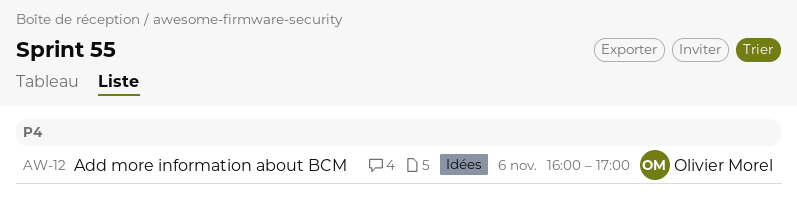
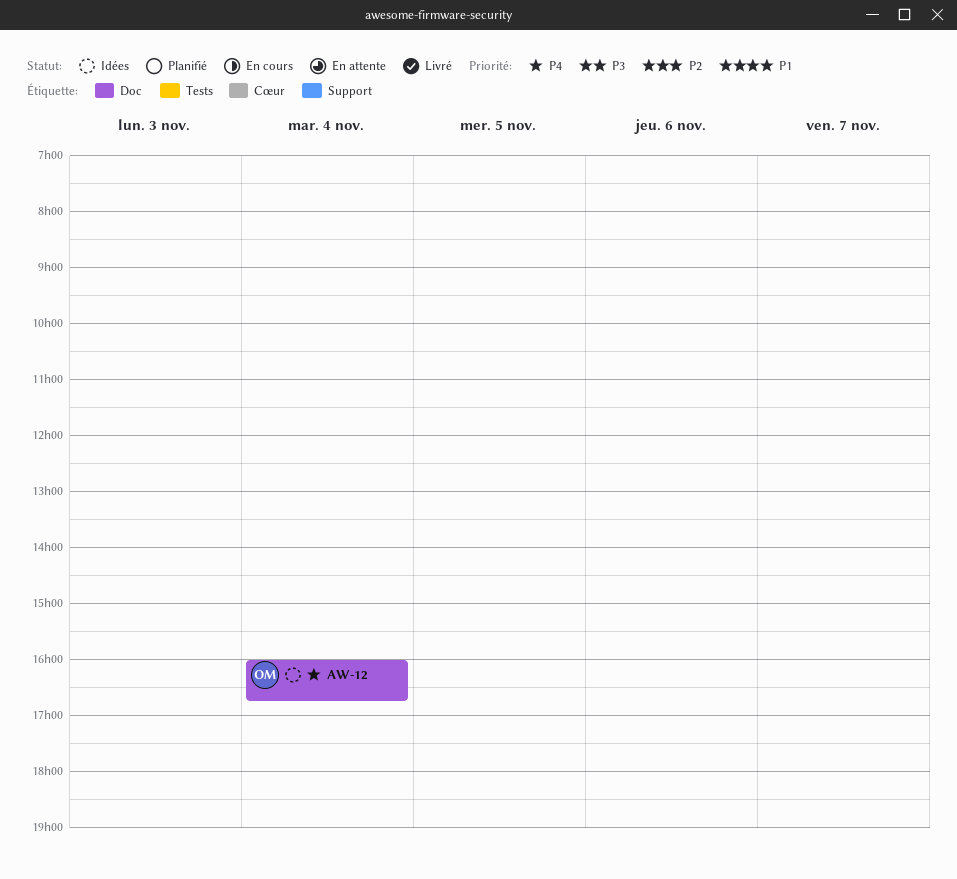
AW-12, day: Nov 6 -> Nov 4
AW-12, ends: 17:00 -> 16:45

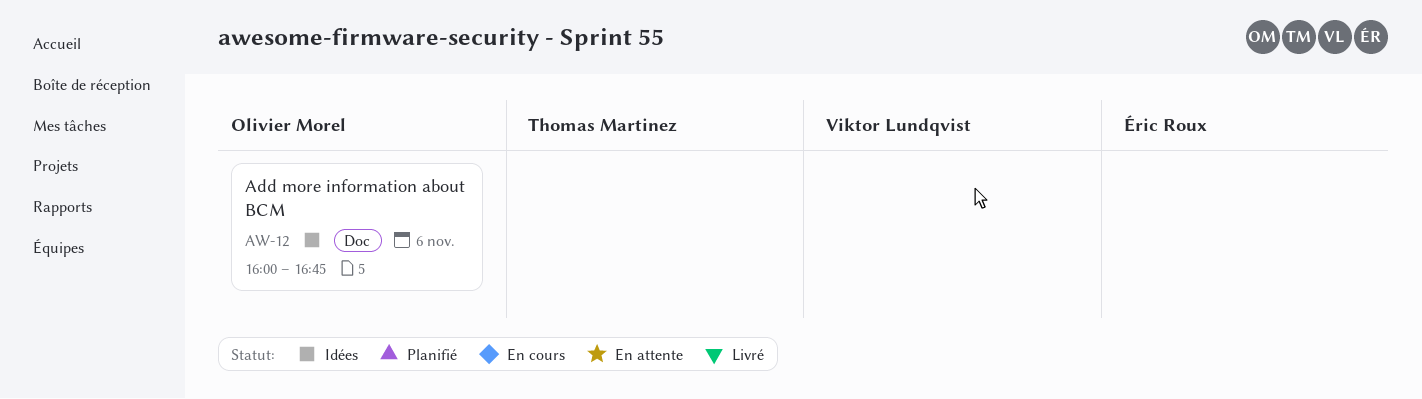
AW-12, day: Nov 4 -> Nov 6

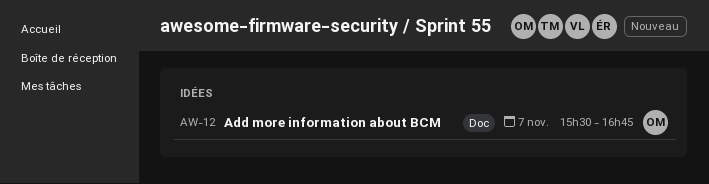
AW-12, day: Nov 6 -> Nov 7
AW-12, begins: 16:00 -> 15:30

